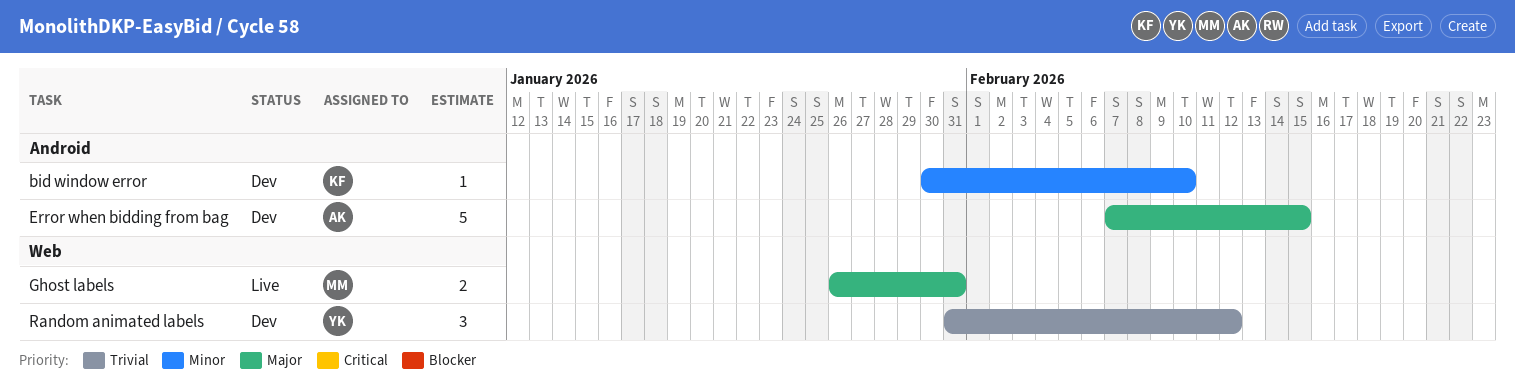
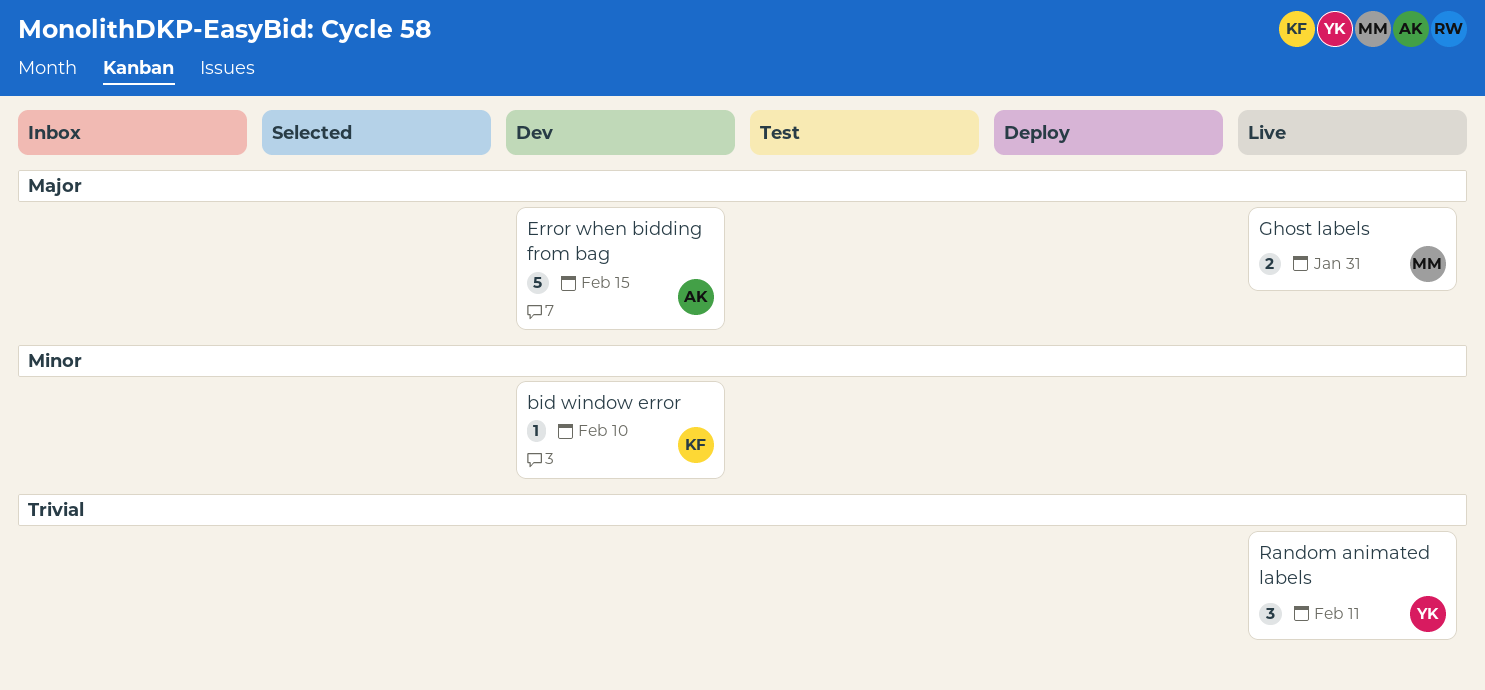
Random animated labels, status: Dev -> Live
Random animated labels, due: Feb 12 -> Feb 11

